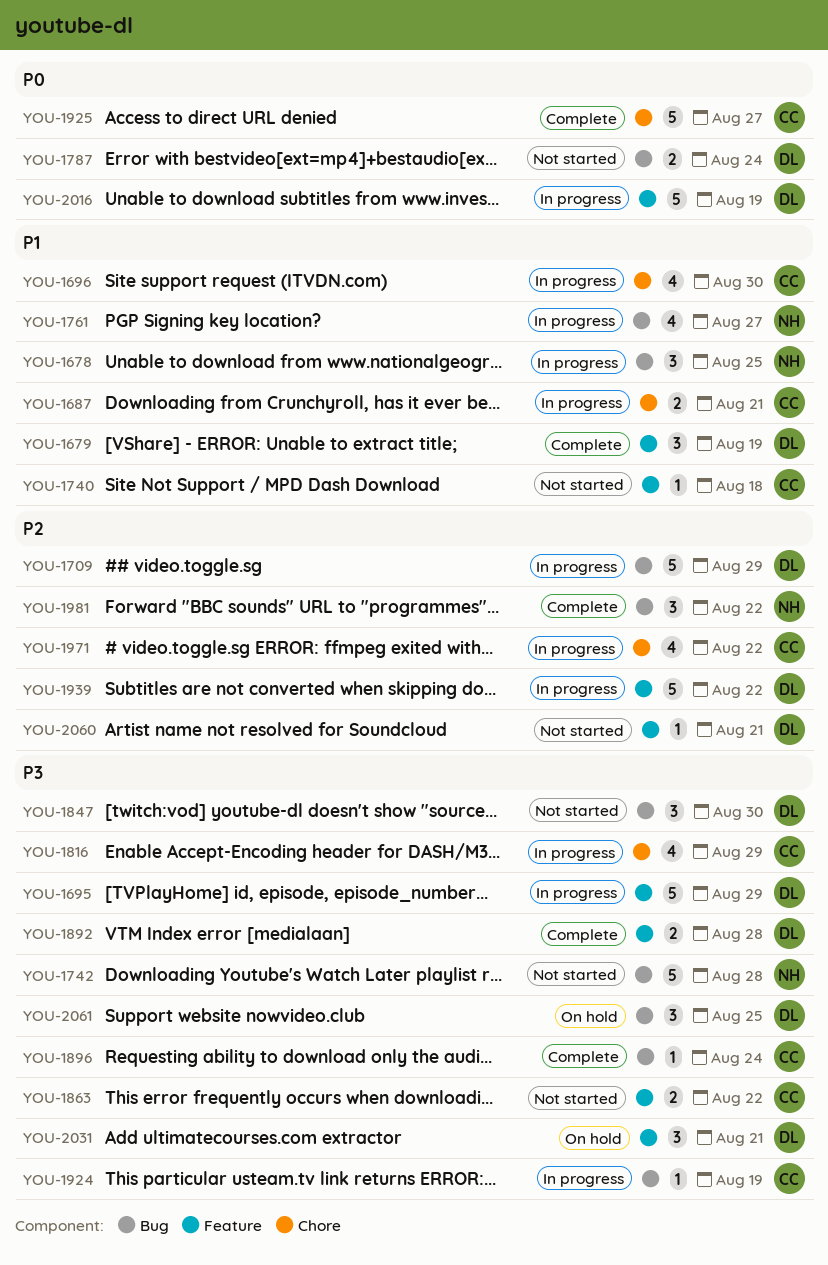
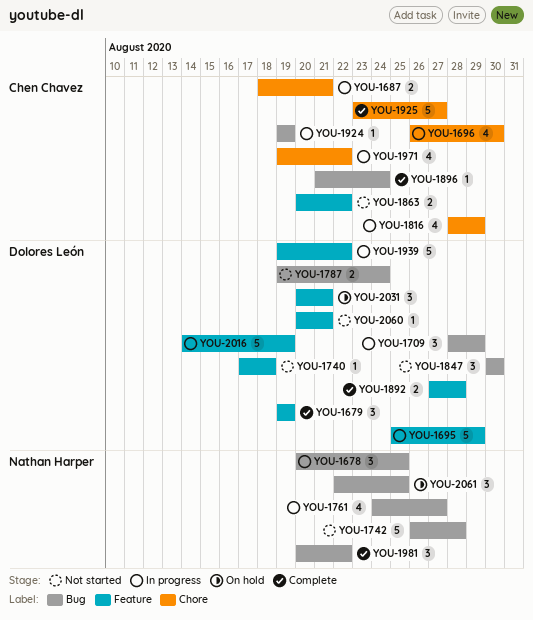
YOU-1709, estimate: 5 -> 3
YOU-1740, owner: Chen Chavez -> Dolores León
YOU-2061, owner: Dolores León -> Nathan Harper

